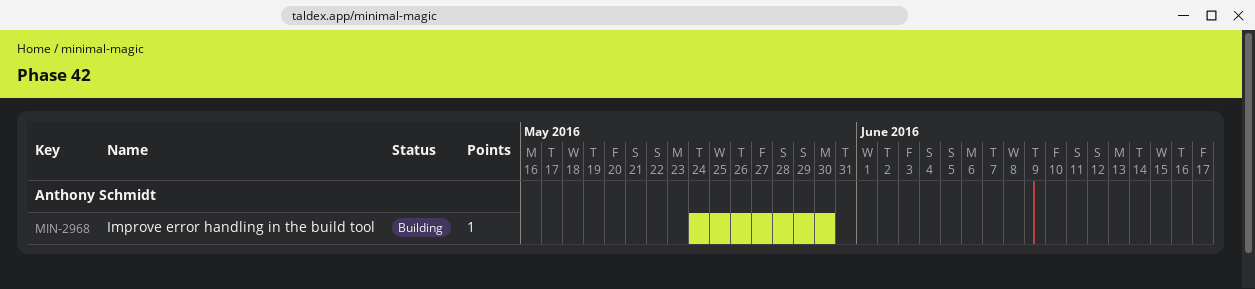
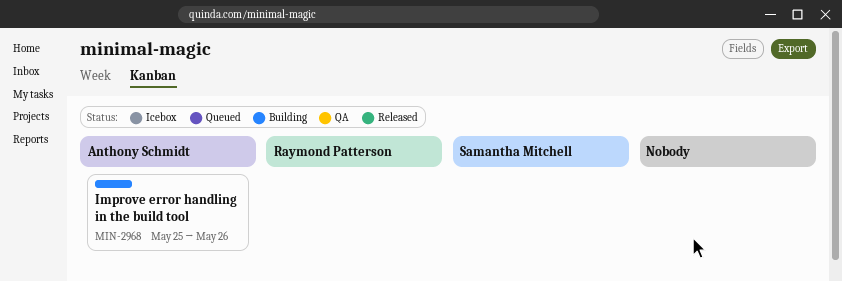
MIN-2968, start: May 24 -> May 25
MIN-2968, due: May 30 -> May 26

